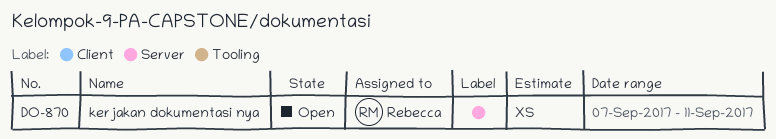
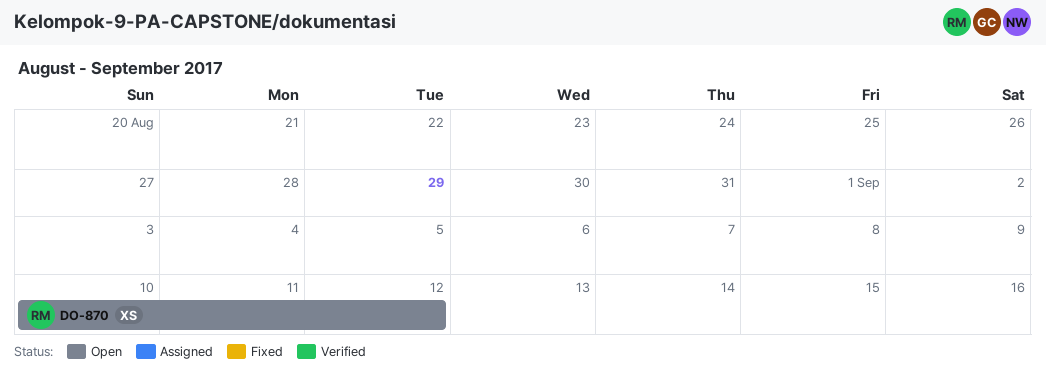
DO-870, start: Sep 7 -> Sep 10
DO-870, due: Sep 11 -> Sep 12

